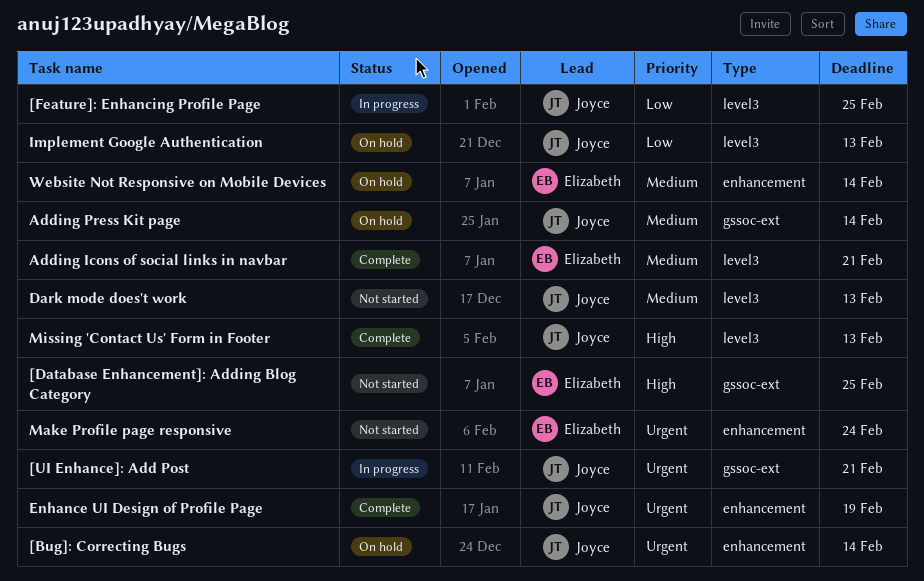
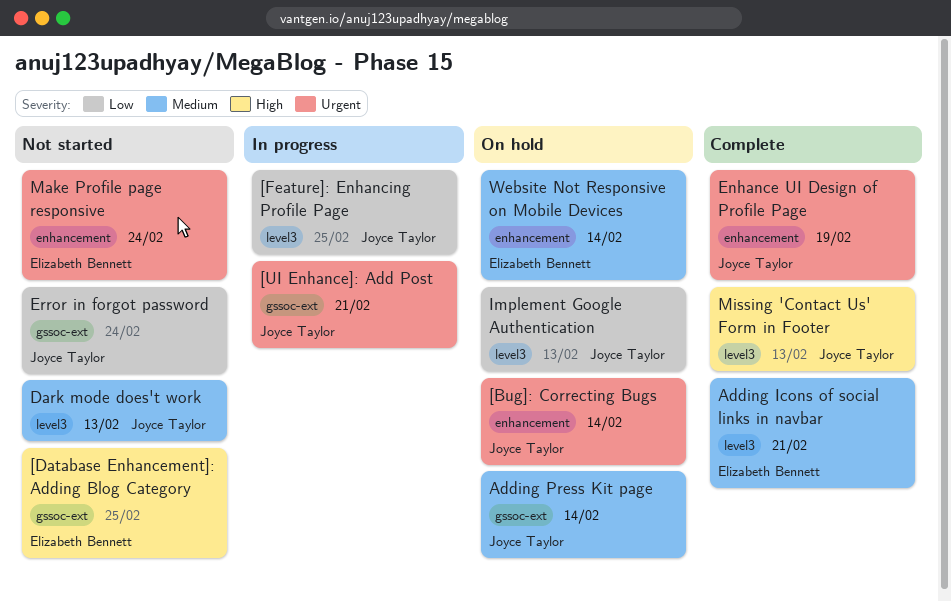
Error in forgot password: none -> present

